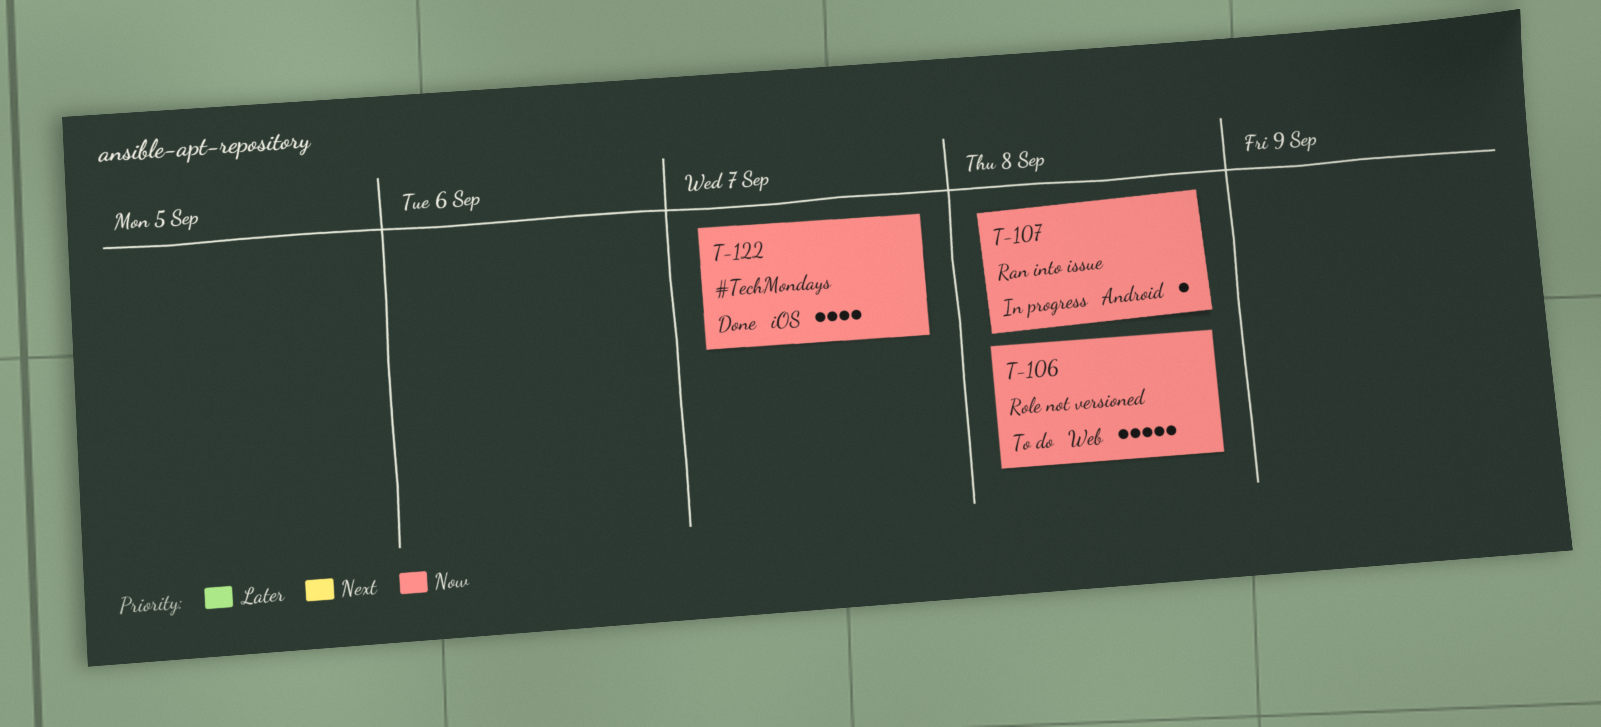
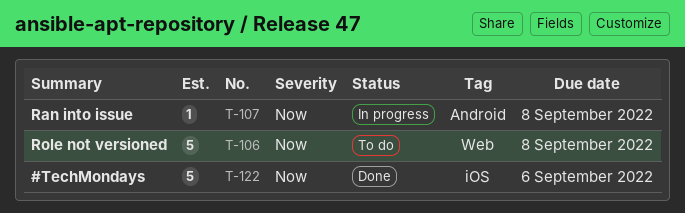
T-122, estimate: 4 -> 5
T-122, due: Sep 7 -> Sep 6

